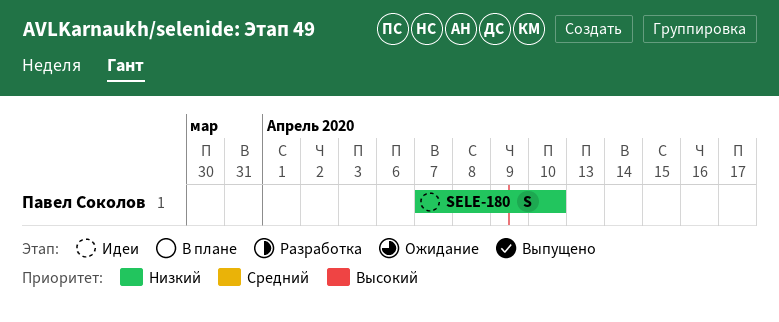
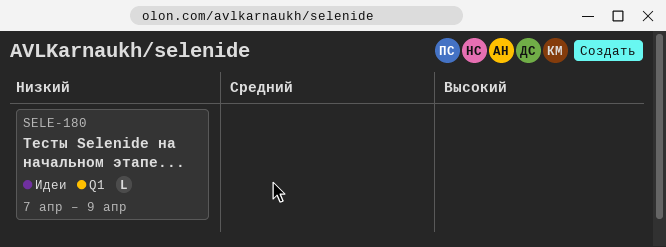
SELE-180, estimate: S -> L
SELE-180, due: Apr 10 -> Apr 9

